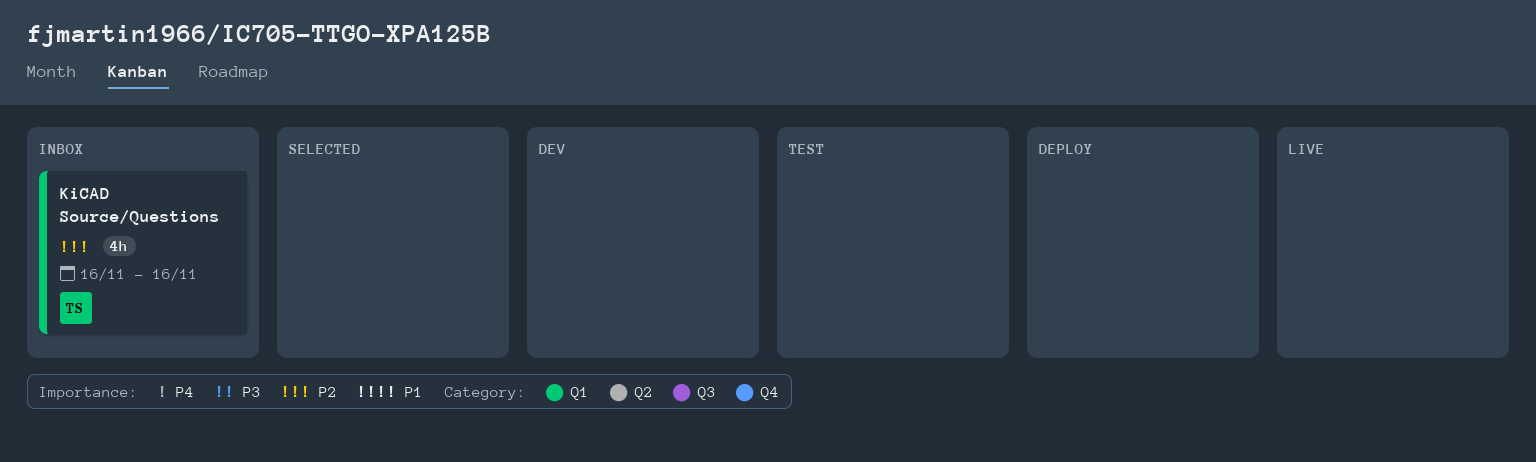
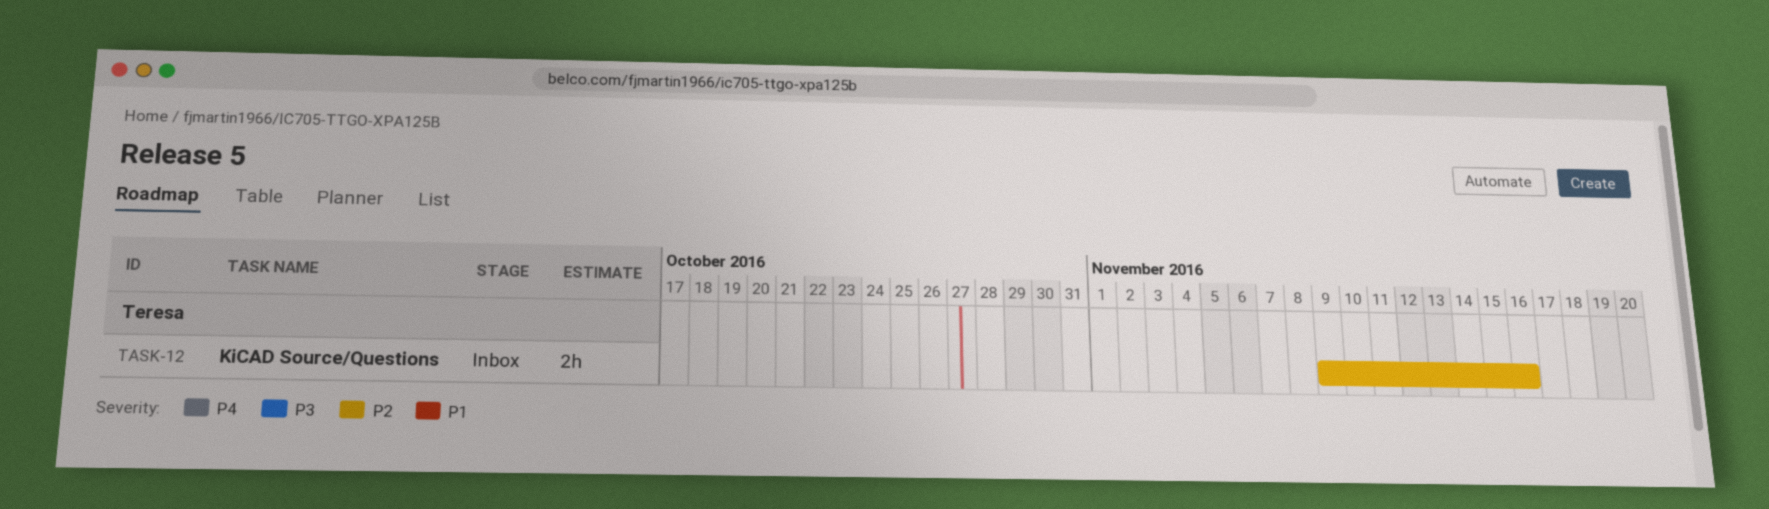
KiCAD Source/Questions, estimate: 4h -> 2h
KiCAD Source/Questions, start: Nov 16 -> Nov 9

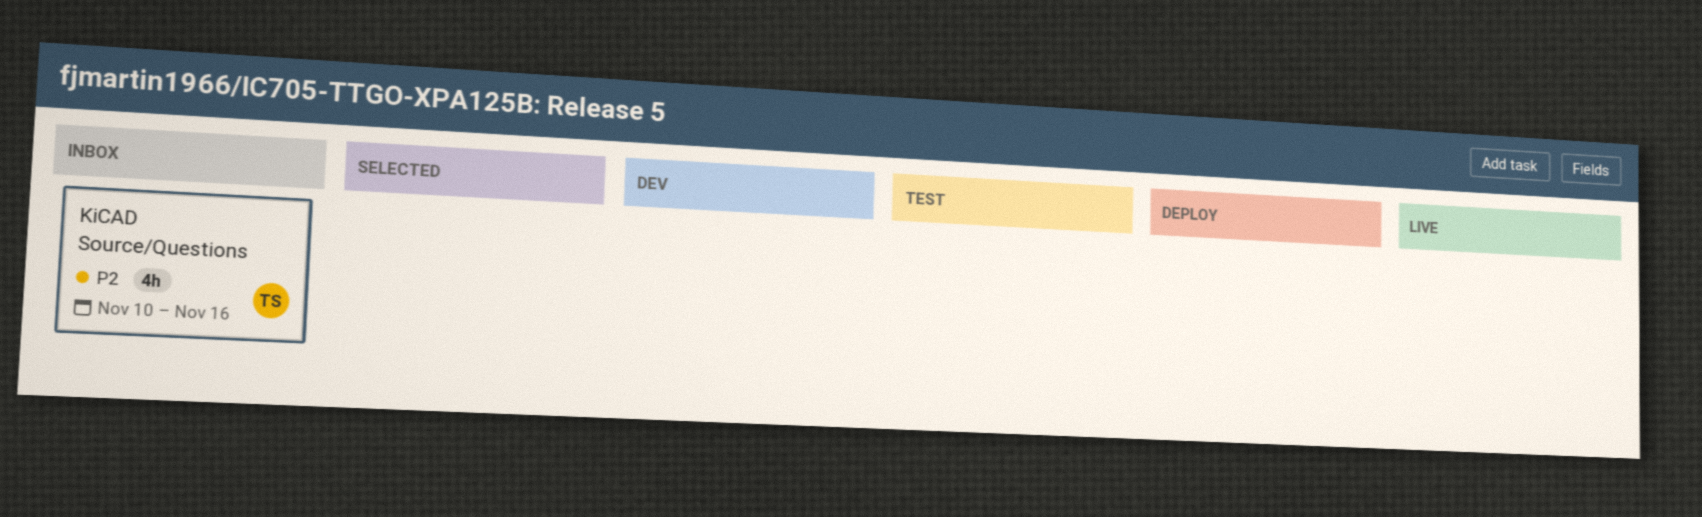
KiCAD Source/Questions, estimate: 2h -> 4h
KiCAD Source/Questions, start: Nov 9 -> Nov 10

